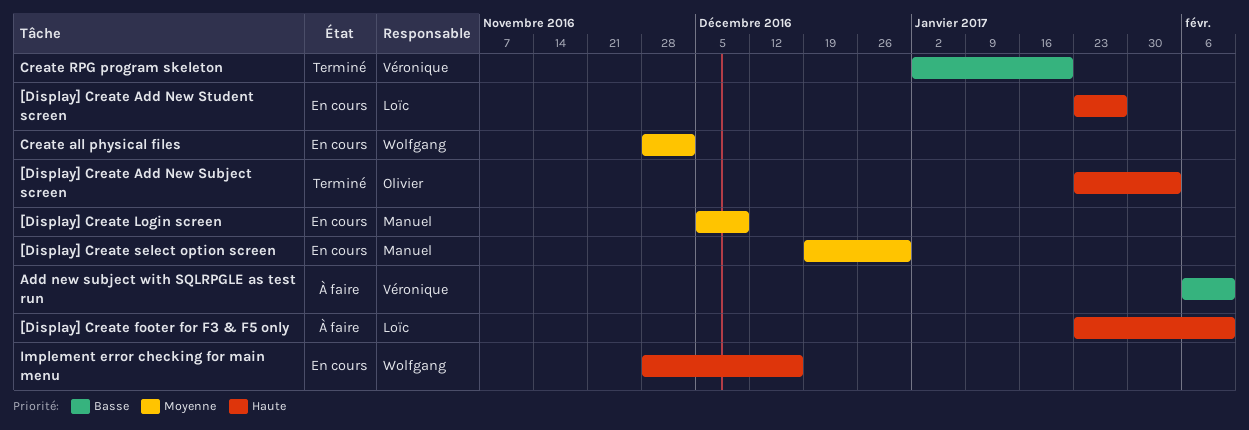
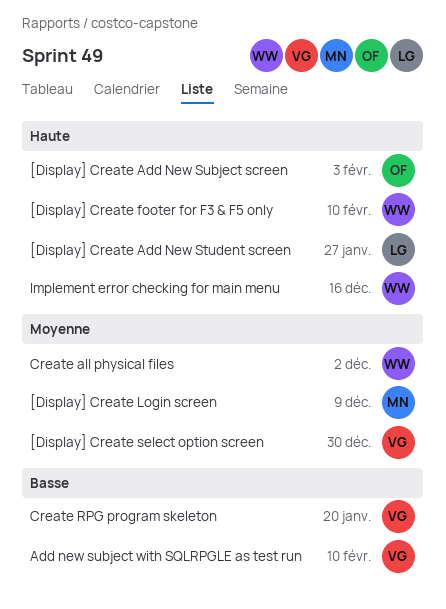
[Display] Create footer for F3 & F5 only, owner: Loïc -> Wolfgang
[Display] Create select option screen, owner: Manuel -> Véronique

